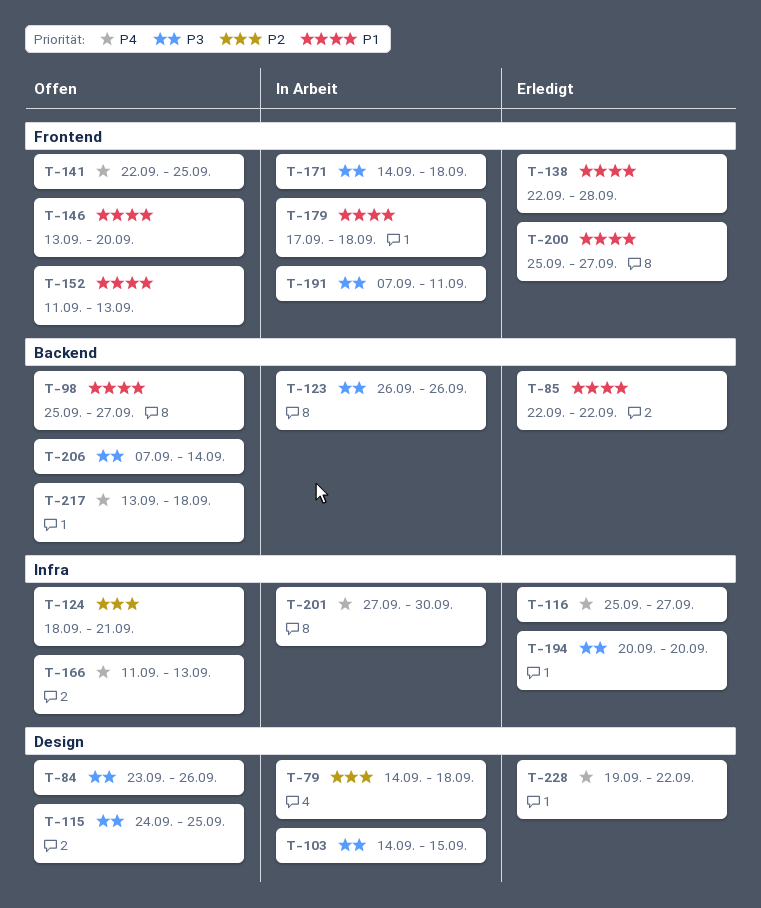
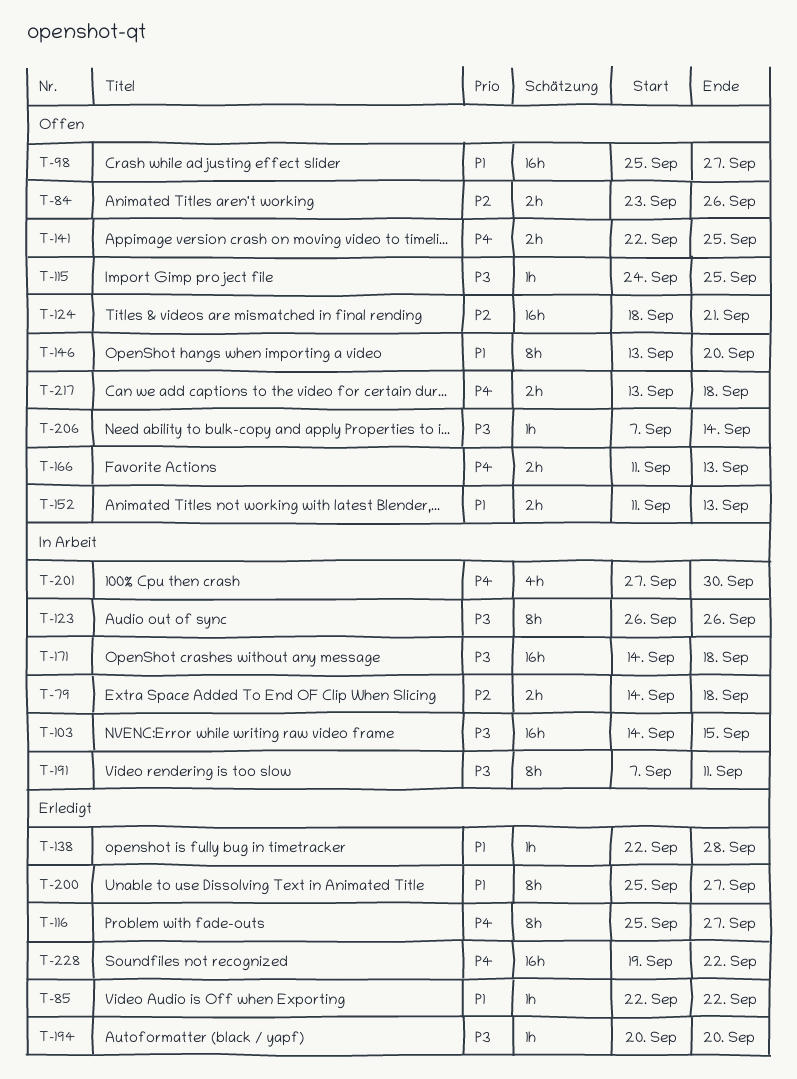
T-84, priority: P3 -> P2
T-179: present -> none

